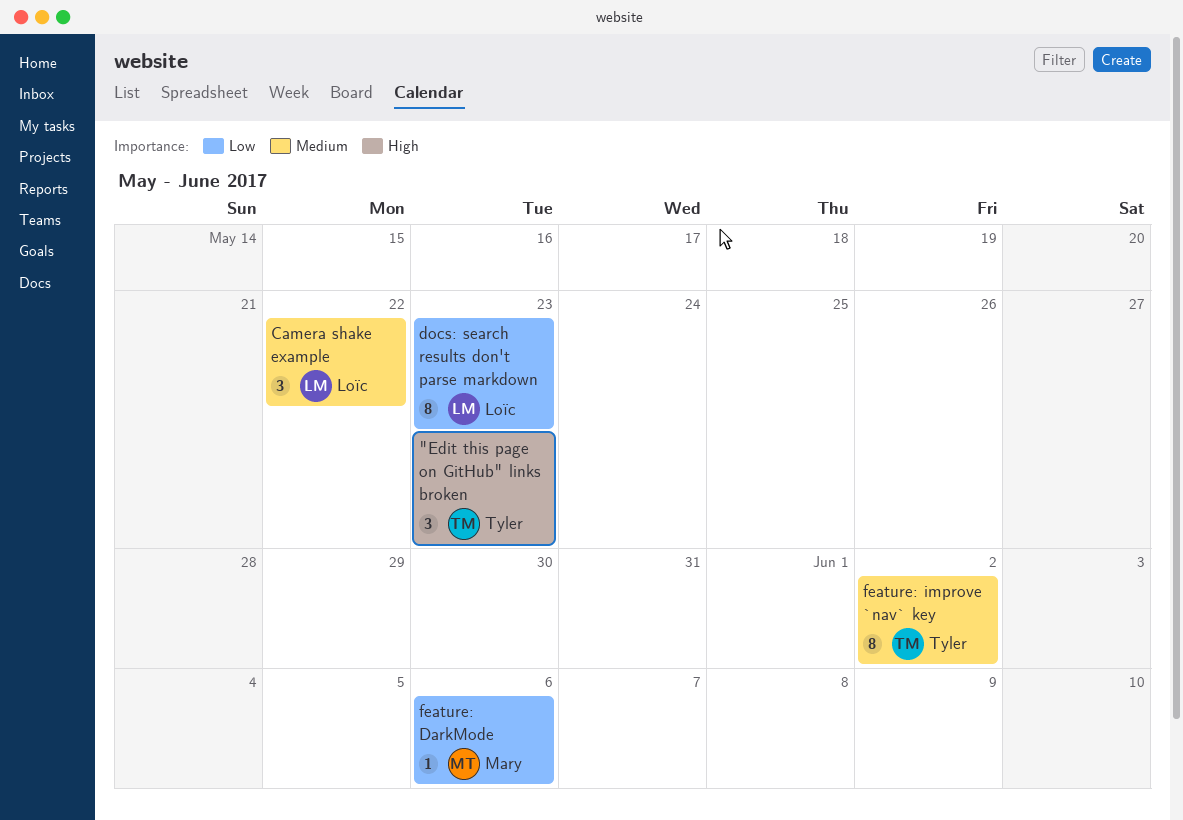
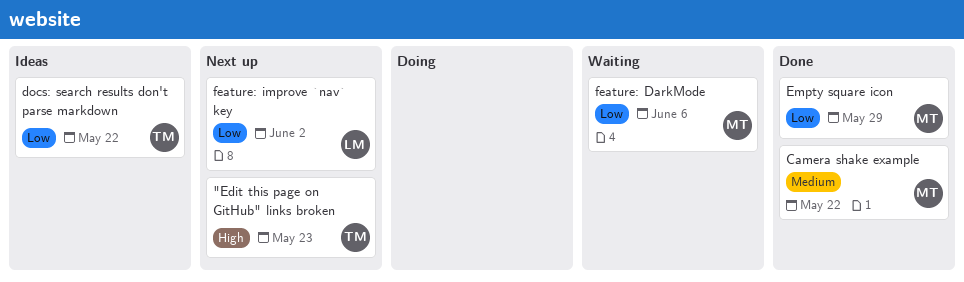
Camera shake example, owner: Loïc -> Mary
docs: search results don't parse markdown, owner: Loïc -> Tyler
docs: search results don't parse markdown, due: May 23 -> May 22
Empty square icon: none -> present
feature: improve `nav` key, owner: Tyler -> Loïc
feature: improve `nav` key, priority: Medium -> Low

